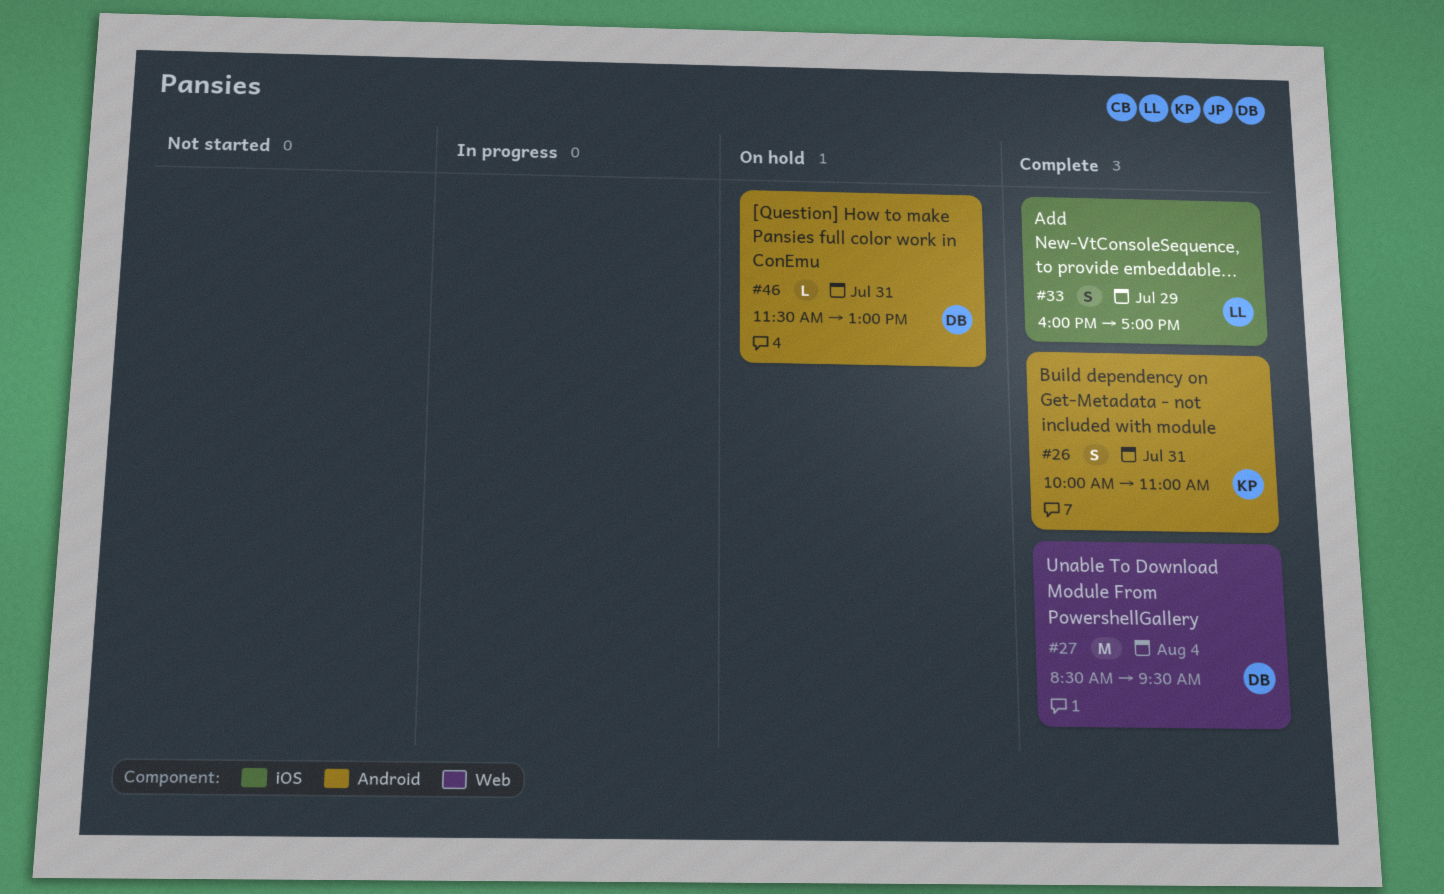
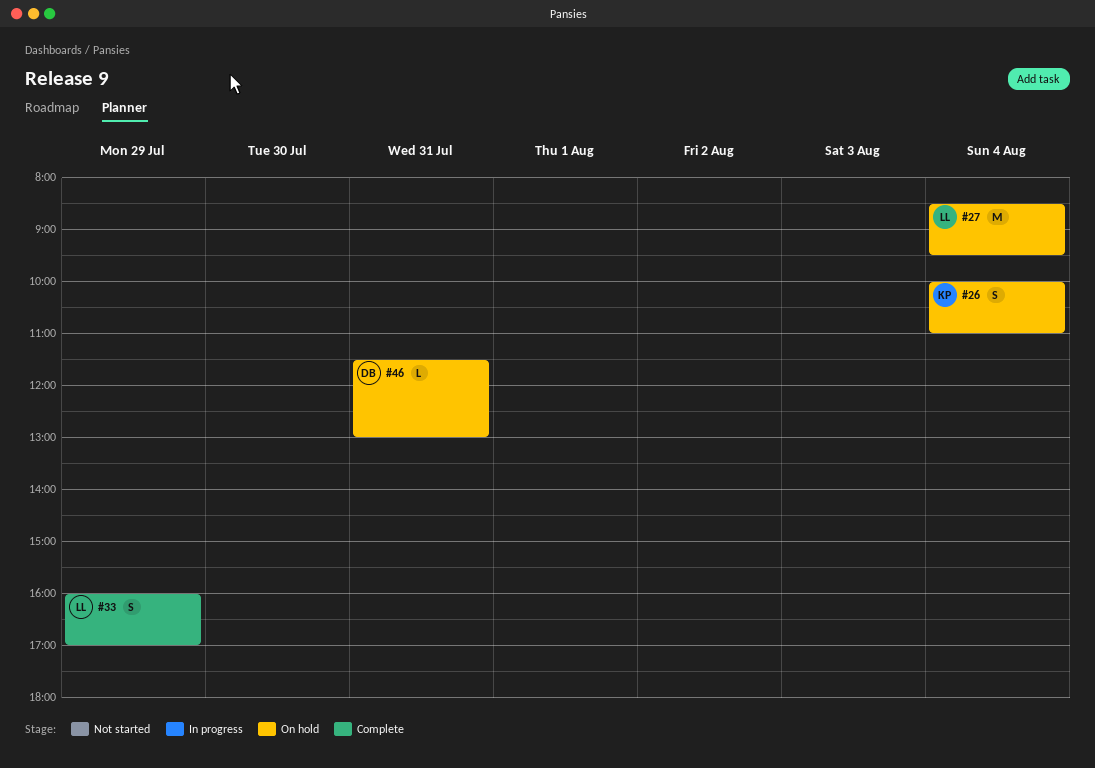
#26, status: Complete -> On hold
#26, day: Jul 31 -> Aug 4
#27, status: Complete -> On hold
#27, owner: DB -> LL

